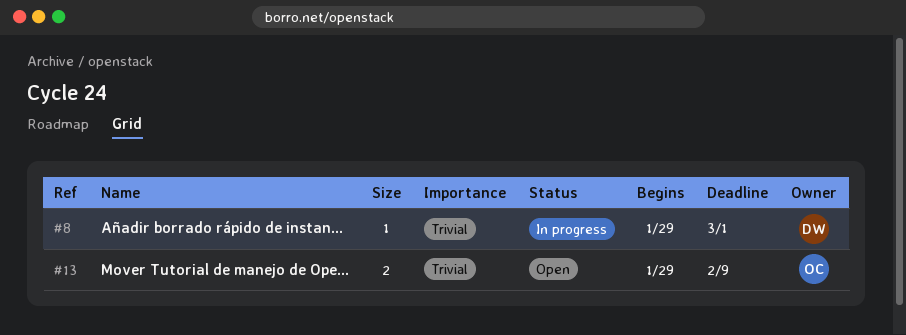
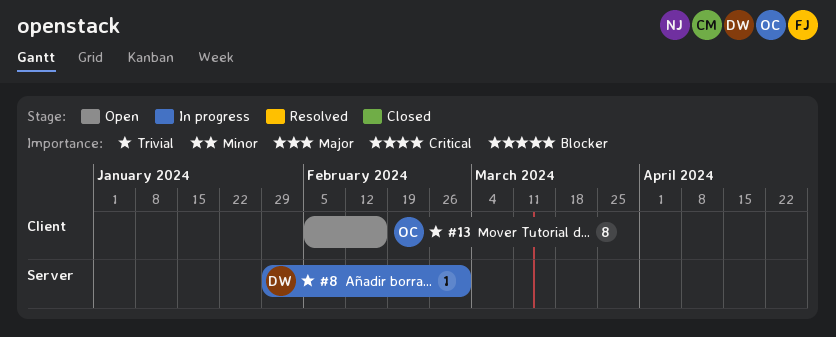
#13, estimate: 2 -> 8
#13, start: Jan 29 -> Feb 5
#13, due: Feb 9 -> Feb 16

